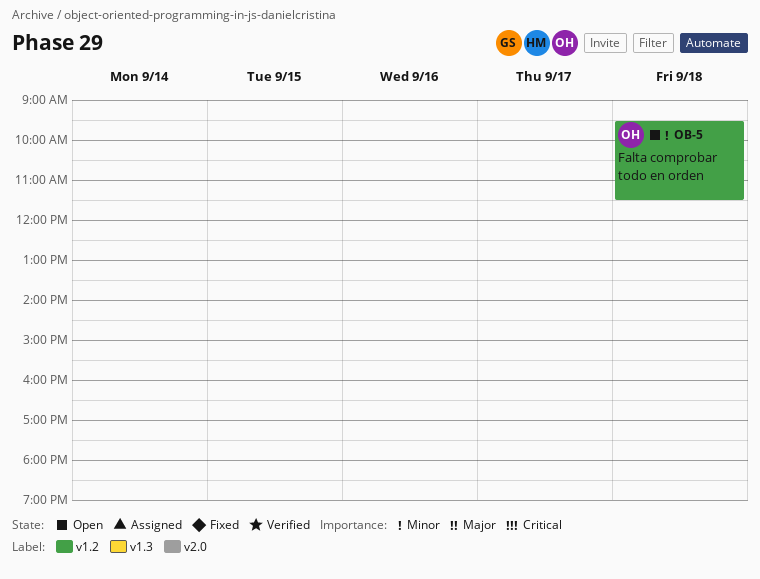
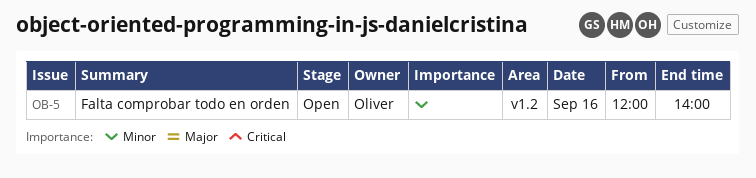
OB-5, day: Sep 18 -> Sep 16
OB-5, begins: 09:30 -> 12:00
OB-5, ends: 11:30 -> 14:00

